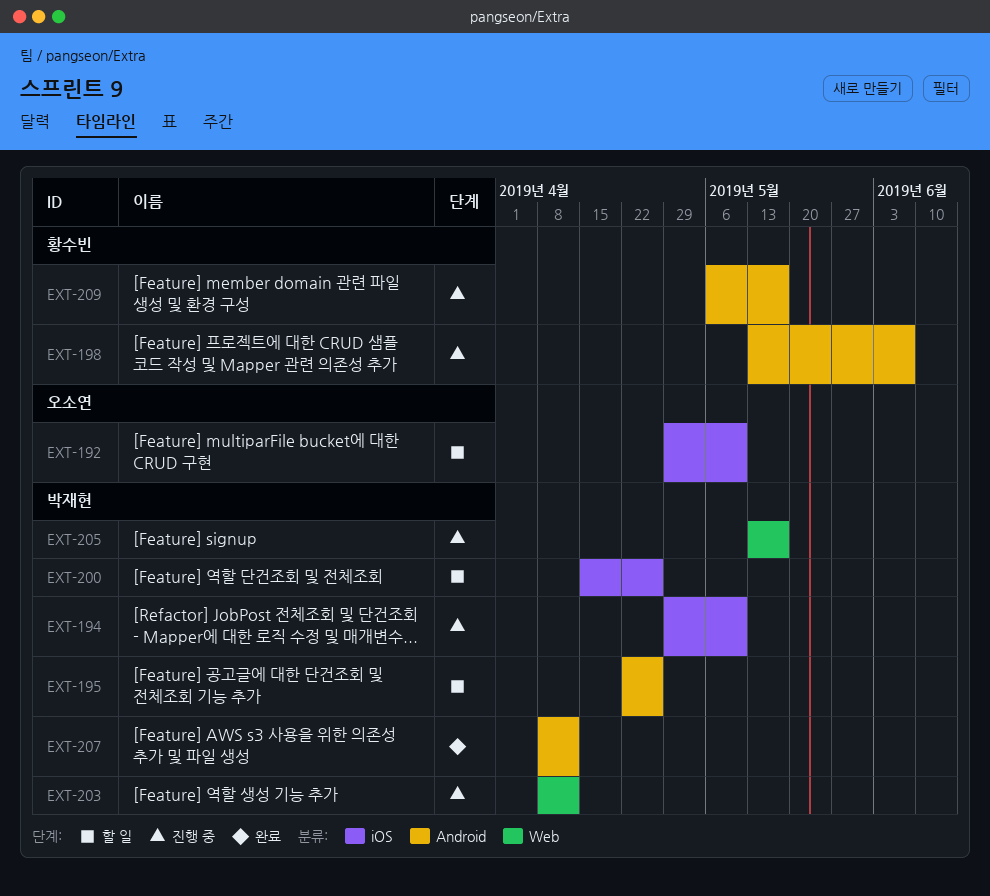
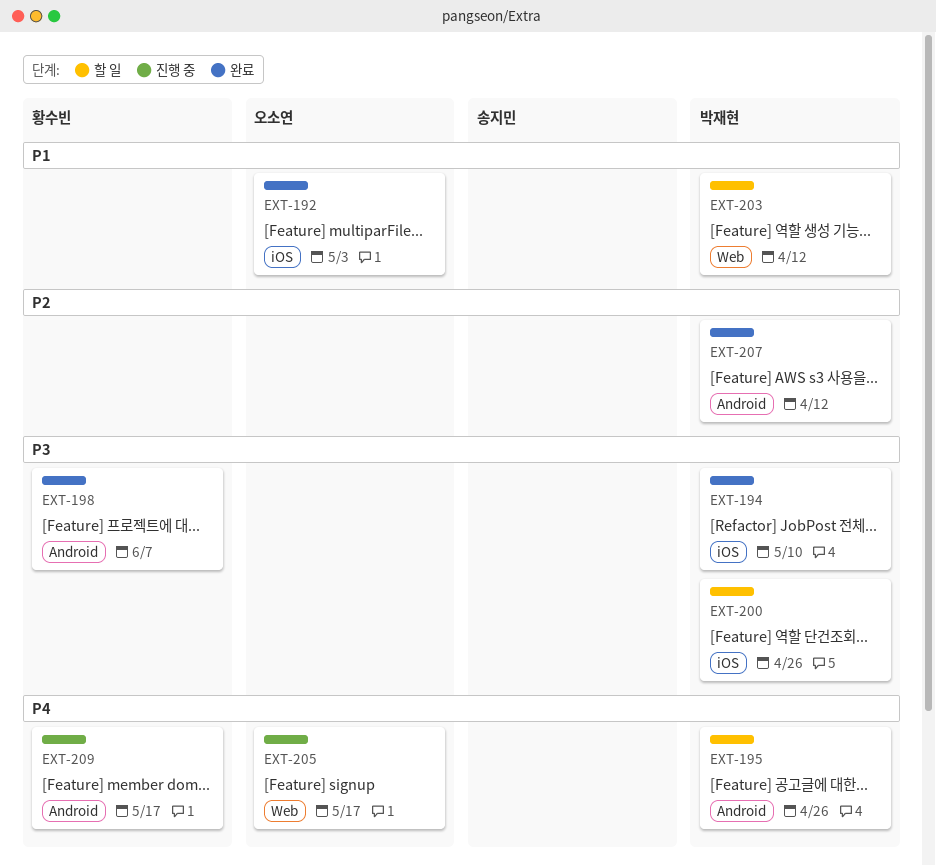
EXT-192, status: 할 일 -> 완료
EXT-192, due: May 10 -> May 3
EXT-194, status: 진행 중 -> 완료
EXT-198, status: 진행 중 -> 완료
EXT-203, status: 진행 중 -> 할 일
EXT-205, owner: 박재현 -> 오소연

